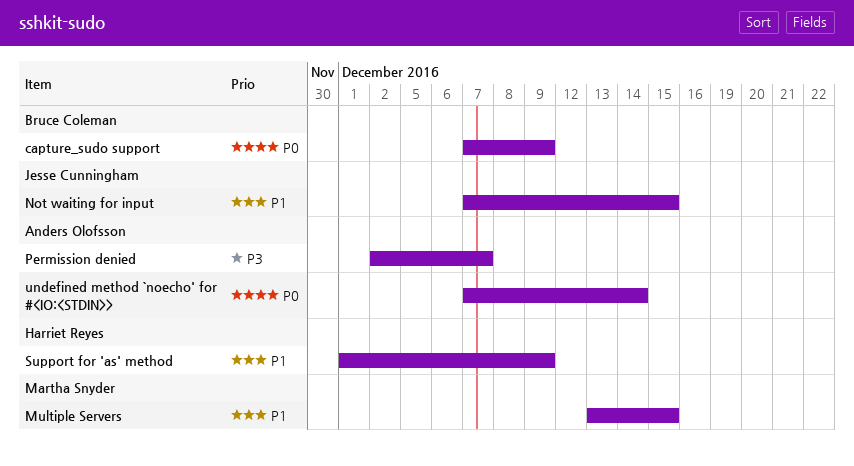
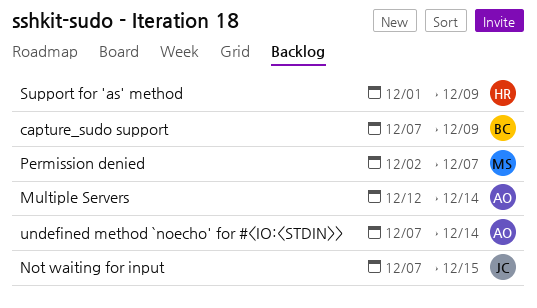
Multiple Servers, owner: Martha Snyder -> Anders Olofsson
Multiple Servers, start: Dec 13 -> Dec 12
Multiple Servers, due: Dec 15 -> Dec 14
Permission denied, owner: Anders Olofsson -> Martha Snyder

